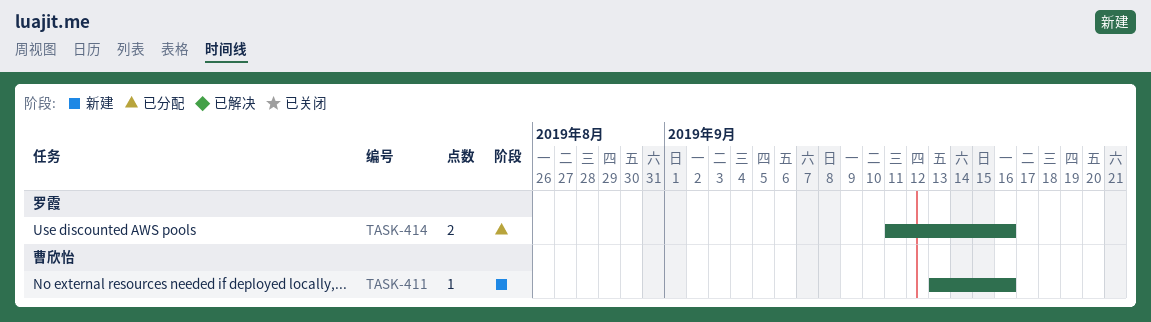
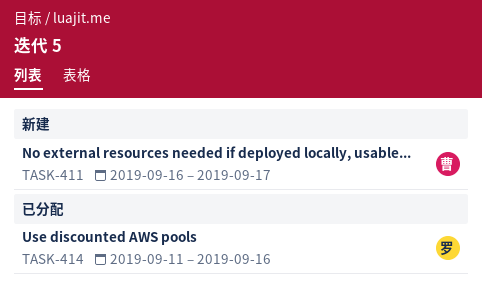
TASK-411, start: Sep 13 -> Sep 16
TASK-411, due: Sep 16 -> Sep 17

